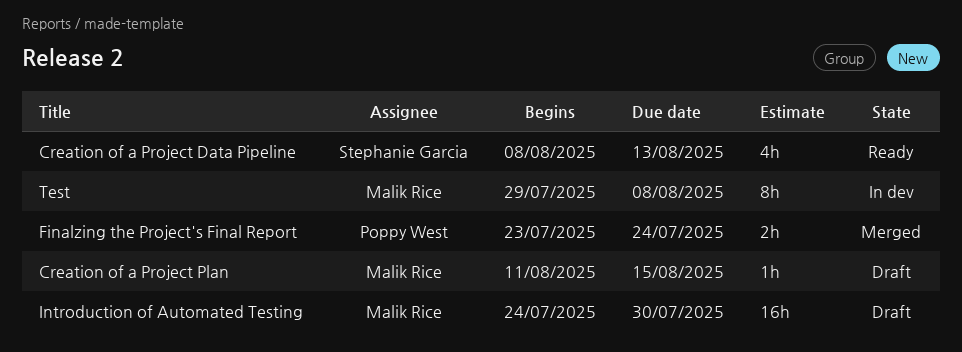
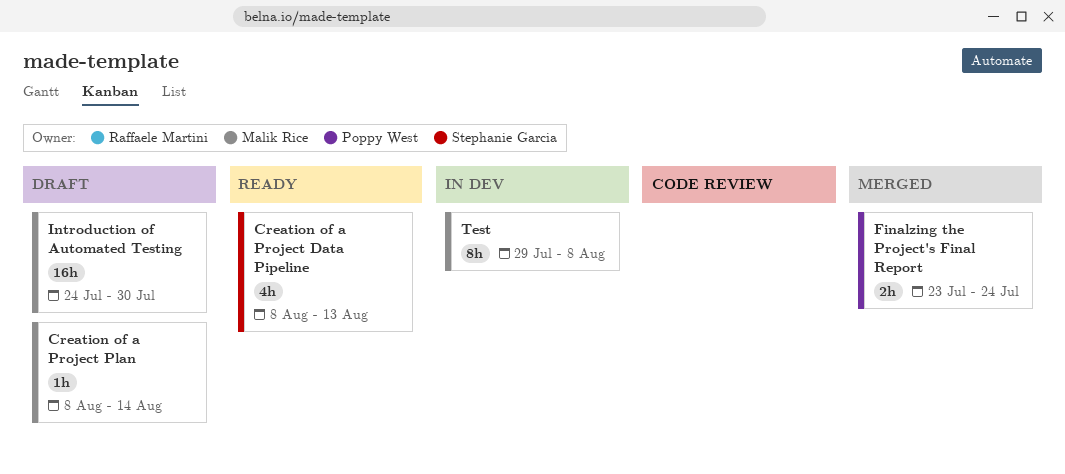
Creation of a Project Plan, start: Aug 11 -> Aug 8
Creation of a Project Plan, due: Aug 15 -> Aug 14

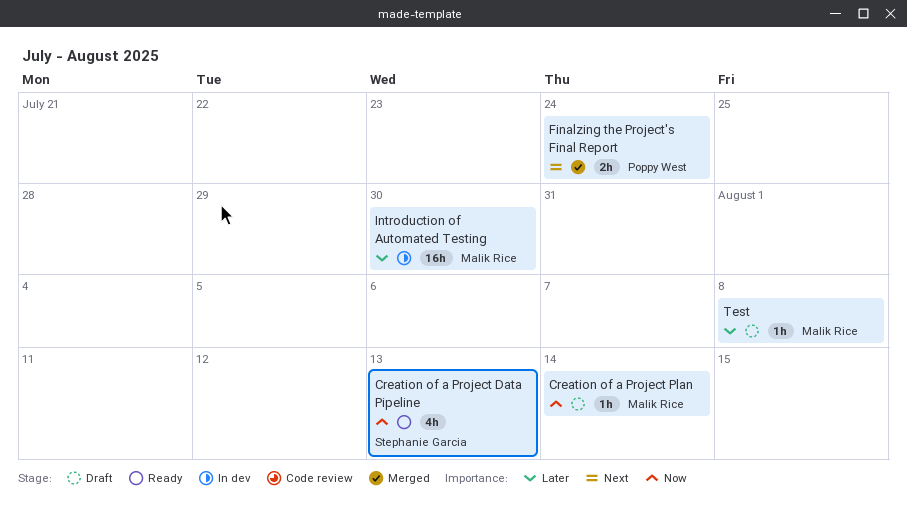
Introduction of Automated Testing, status: Draft -> In dev
Test, status: In dev -> Draft
Test, estimate: 8h -> 1h

